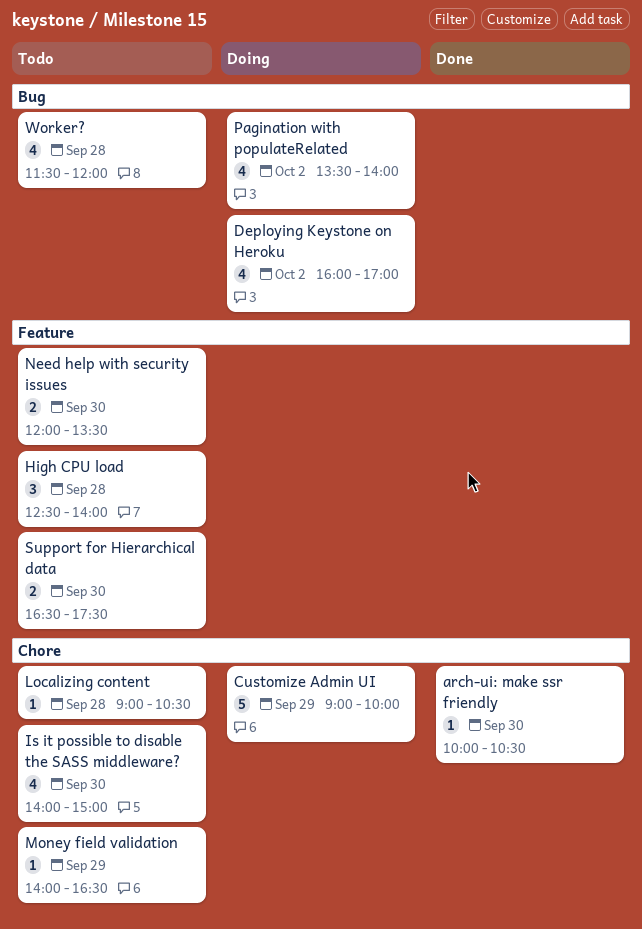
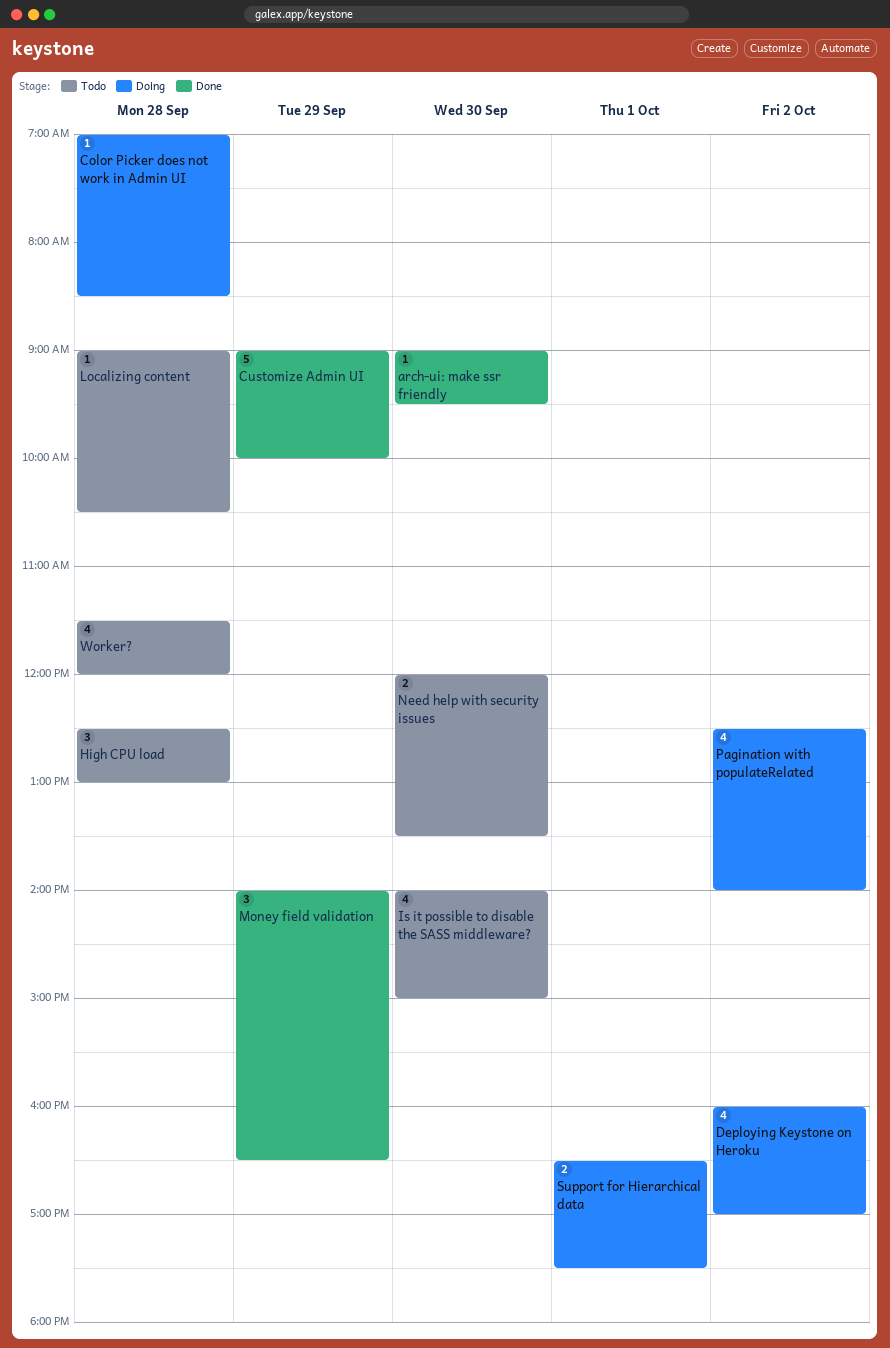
arch-ui: make ssr friendly, begins: 10:00 -> 09:00
arch-ui: make ssr friendly, ends: 10:30 -> 09:30
Color Picker does not work in Admin UI: none -> present
Customize Admin UI, status: Doing -> Done
High CPU load, ends: 14:00 -> 13:00
Money field validation, status: Todo -> Done
Money field validation, estimate: 1 -> 3
Pagination with populateRelated, begins: 13:30 -> 12:30
Support for Hierarchical data, status: Todo -> Doing
Support for Hierarchical data, day: Sep 30 -> Oct 1

